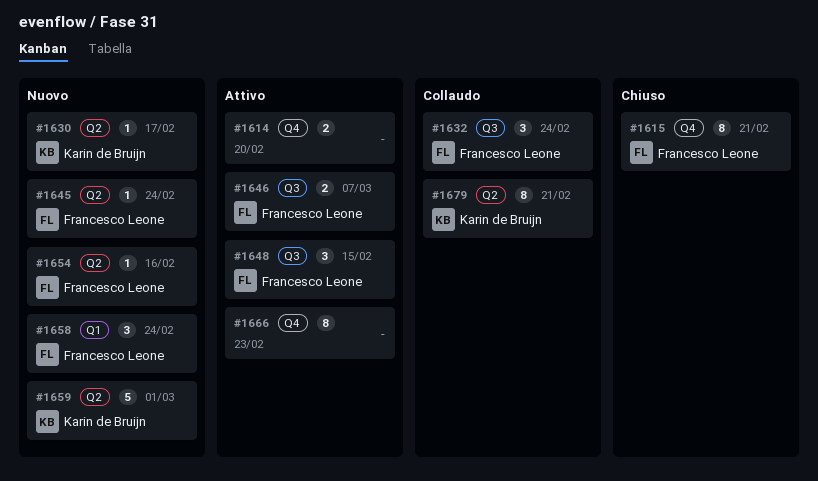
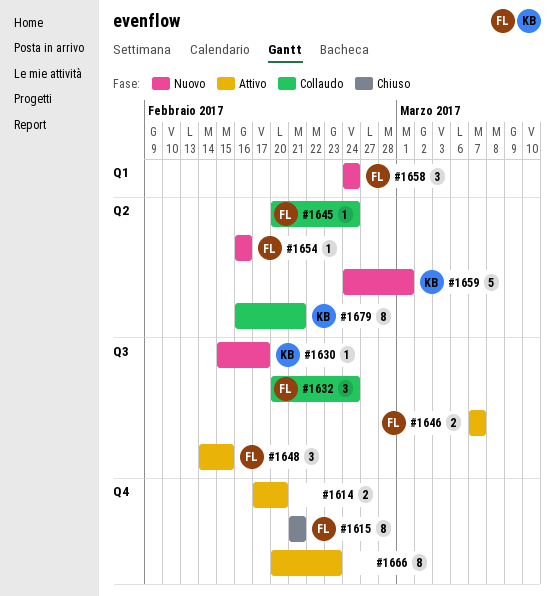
#1630, label: Q2 -> Q3
#1645, status: Nuovo -> Collaudo

